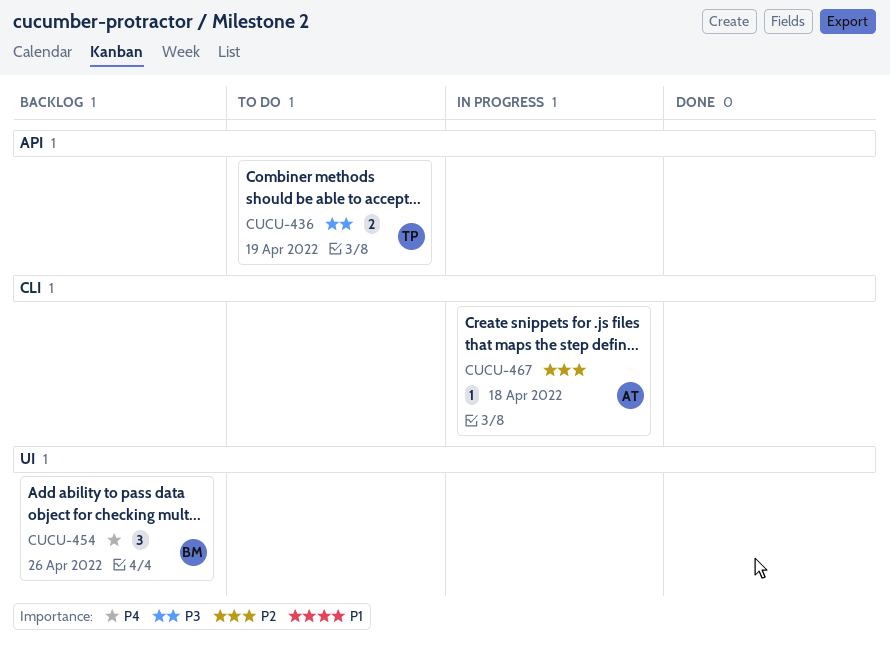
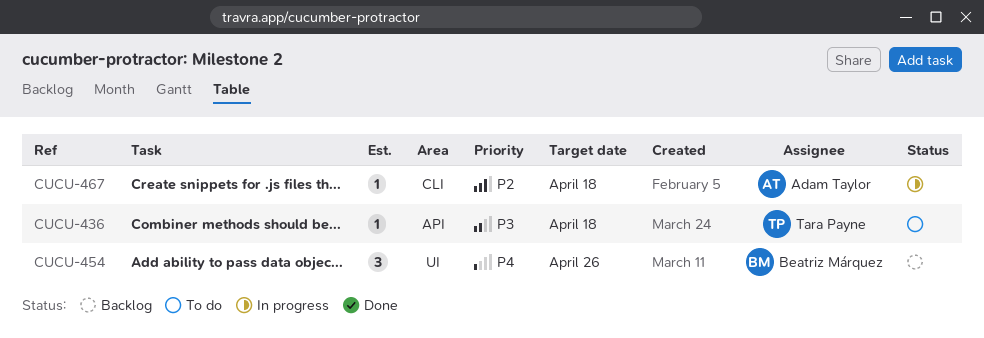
CUCU-436, estimate: 2 -> 1
CUCU-436, due: Apr 19 -> Apr 18

